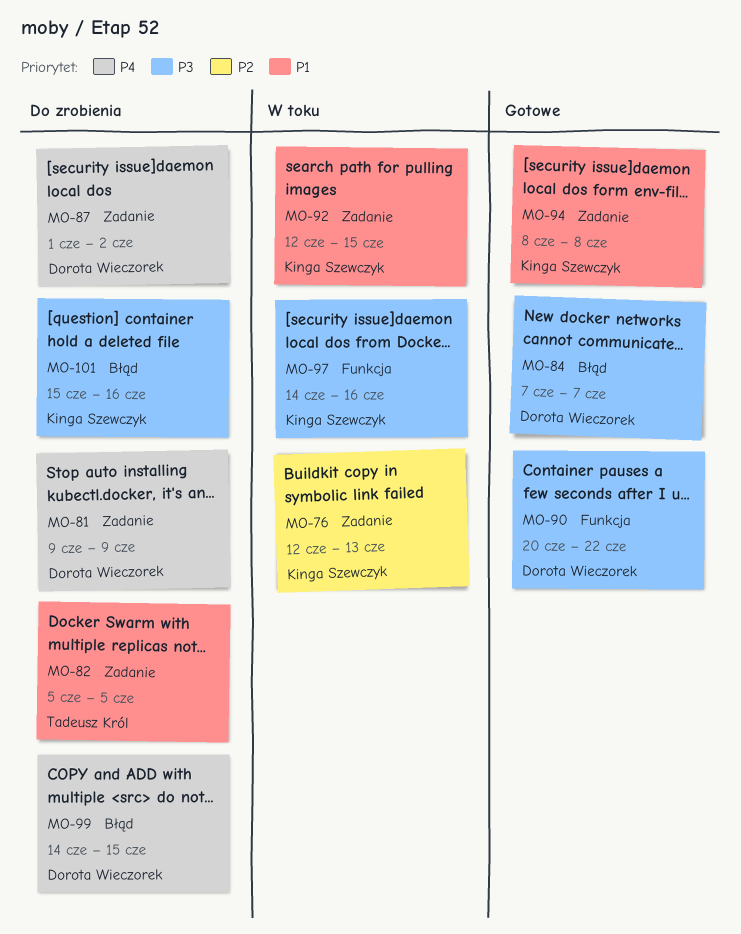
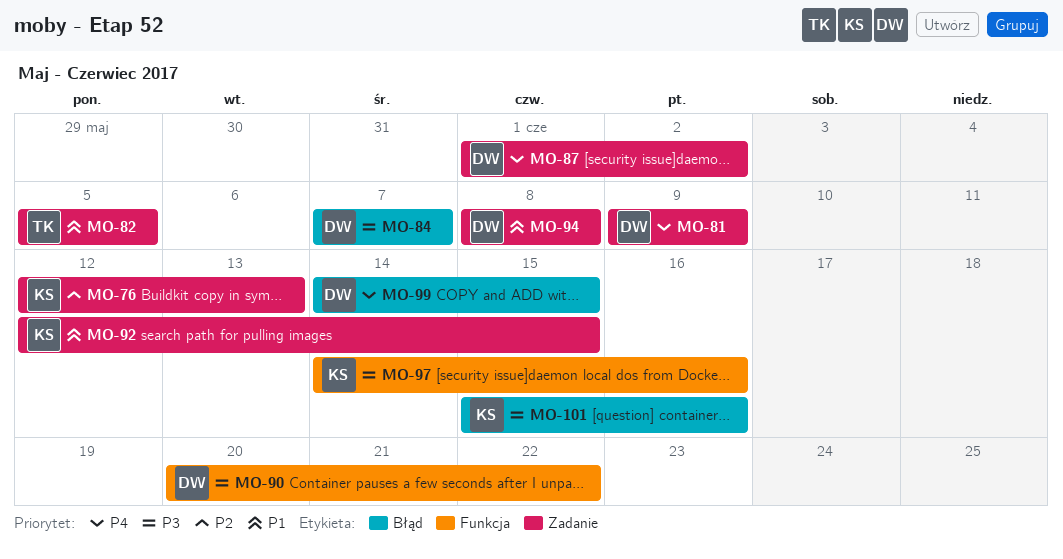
MO-94, owner: Kinga Szewczyk -> Dorota Wieczorek

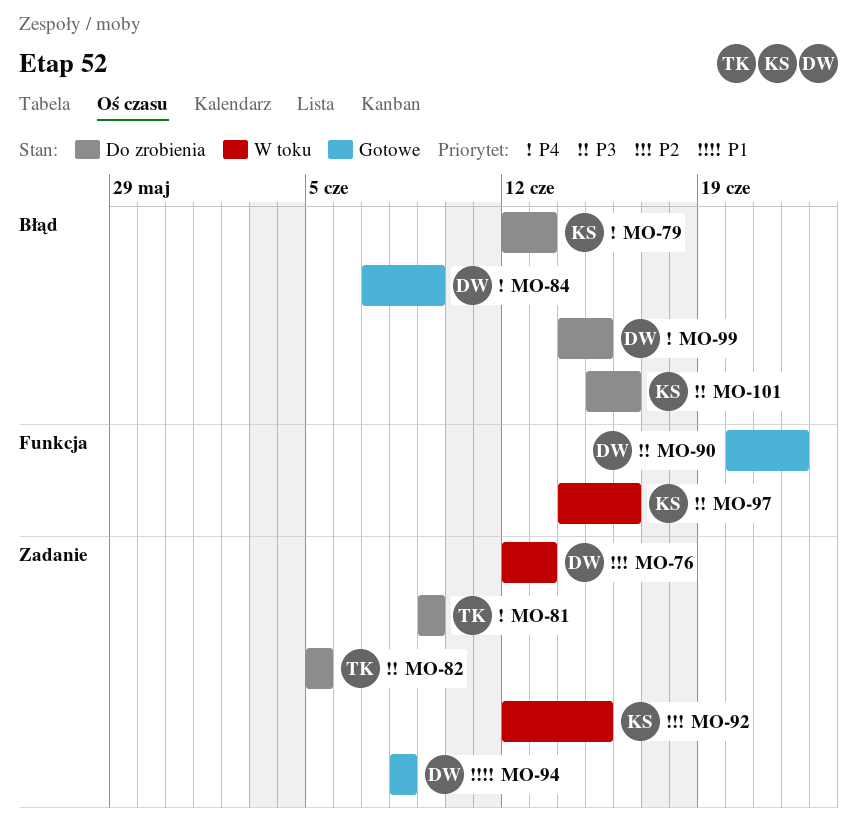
MO-76, owner: KS -> DW
MO-79: none -> present
MO-81, owner: DW -> TK
MO-82, priority: P1 -> P3
MO-84, priority: P3 -> P4
MO-84, due: Jun 7 -> Jun 9
MO-87: present -> none
MO-92, priority: P1 -> P2

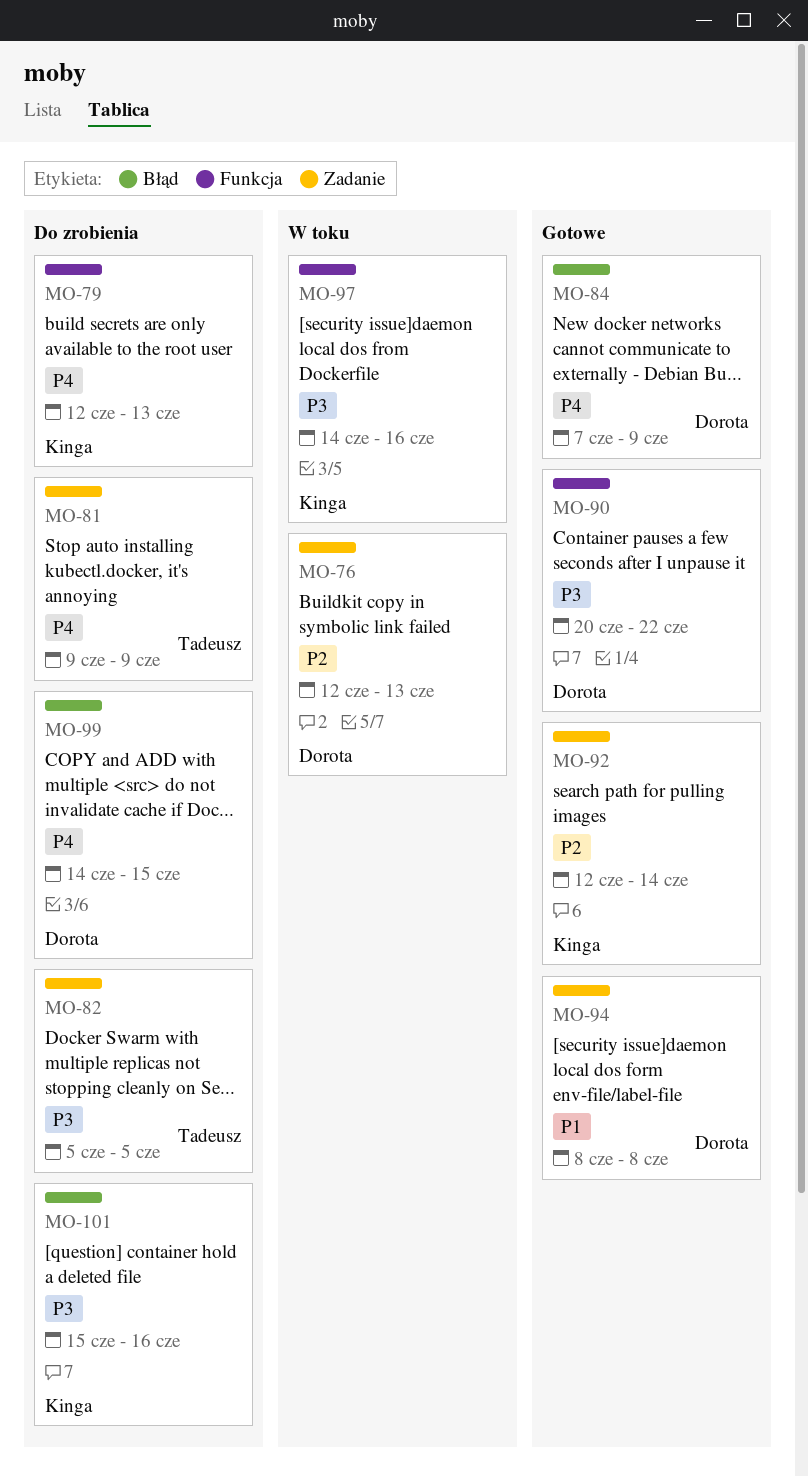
MO-79, label: Błąd -> Funkcja
MO-92, status: W toku -> Gotowe
MO-92, due: Jun 15 -> Jun 14

